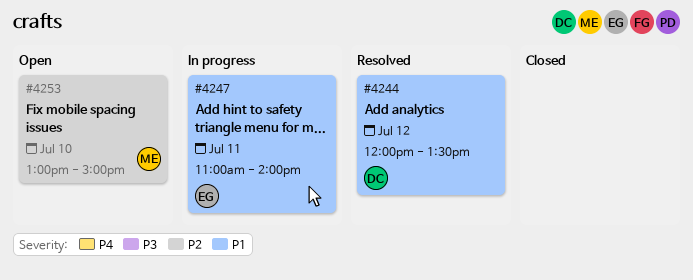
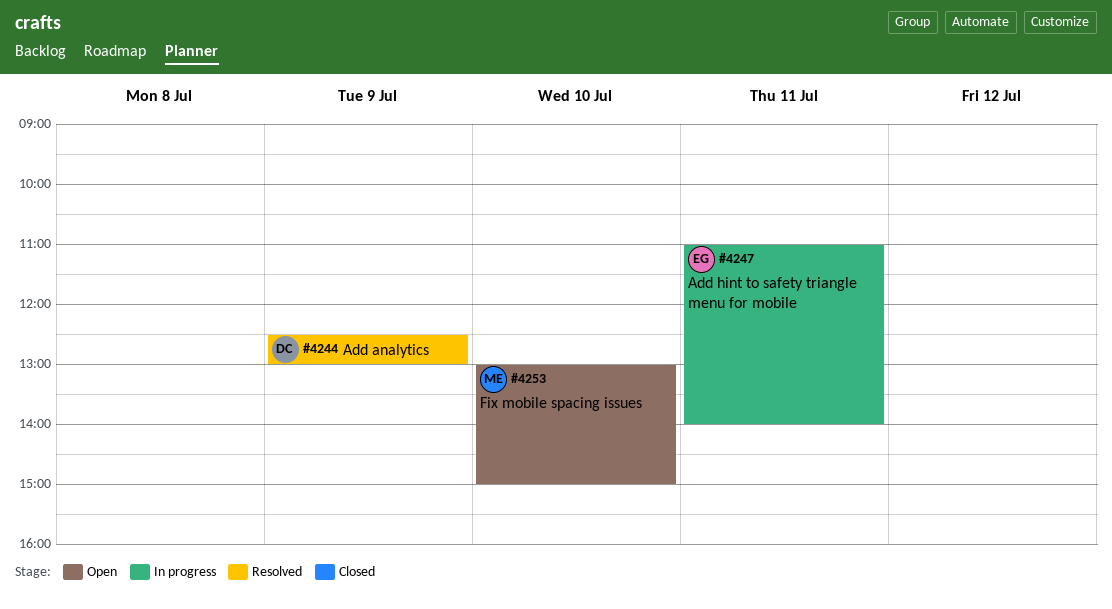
#4244, day: Jul 12 -> Jul 9
#4244, begins: 12:00 -> 12:30
#4244, ends: 13:30 -> 13:00

